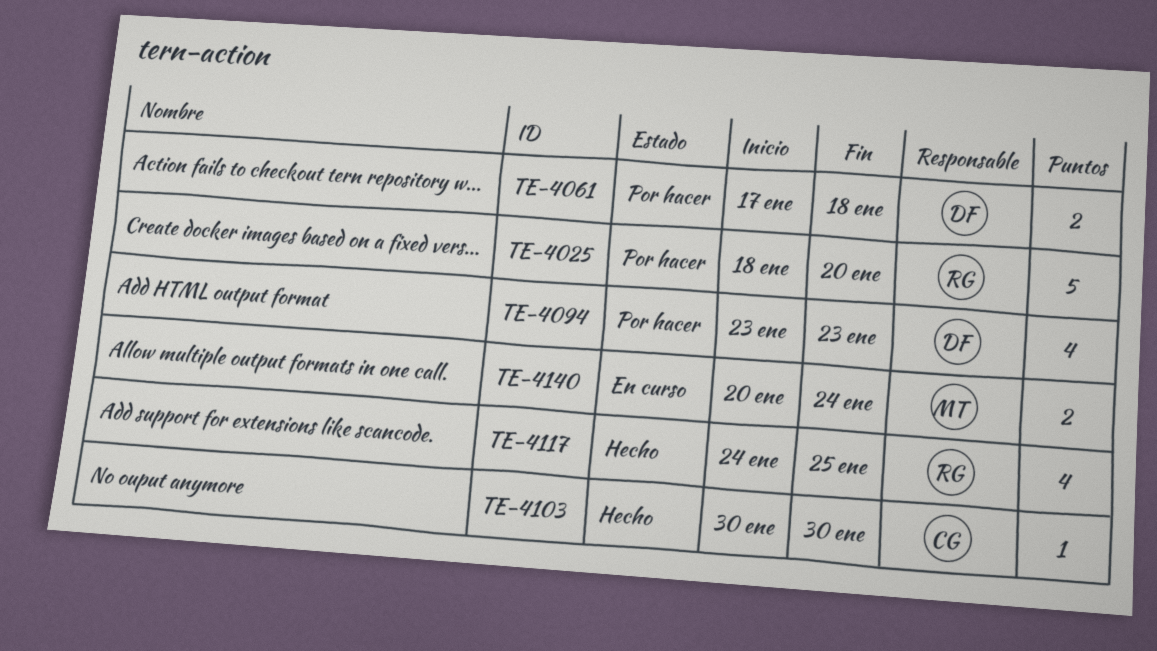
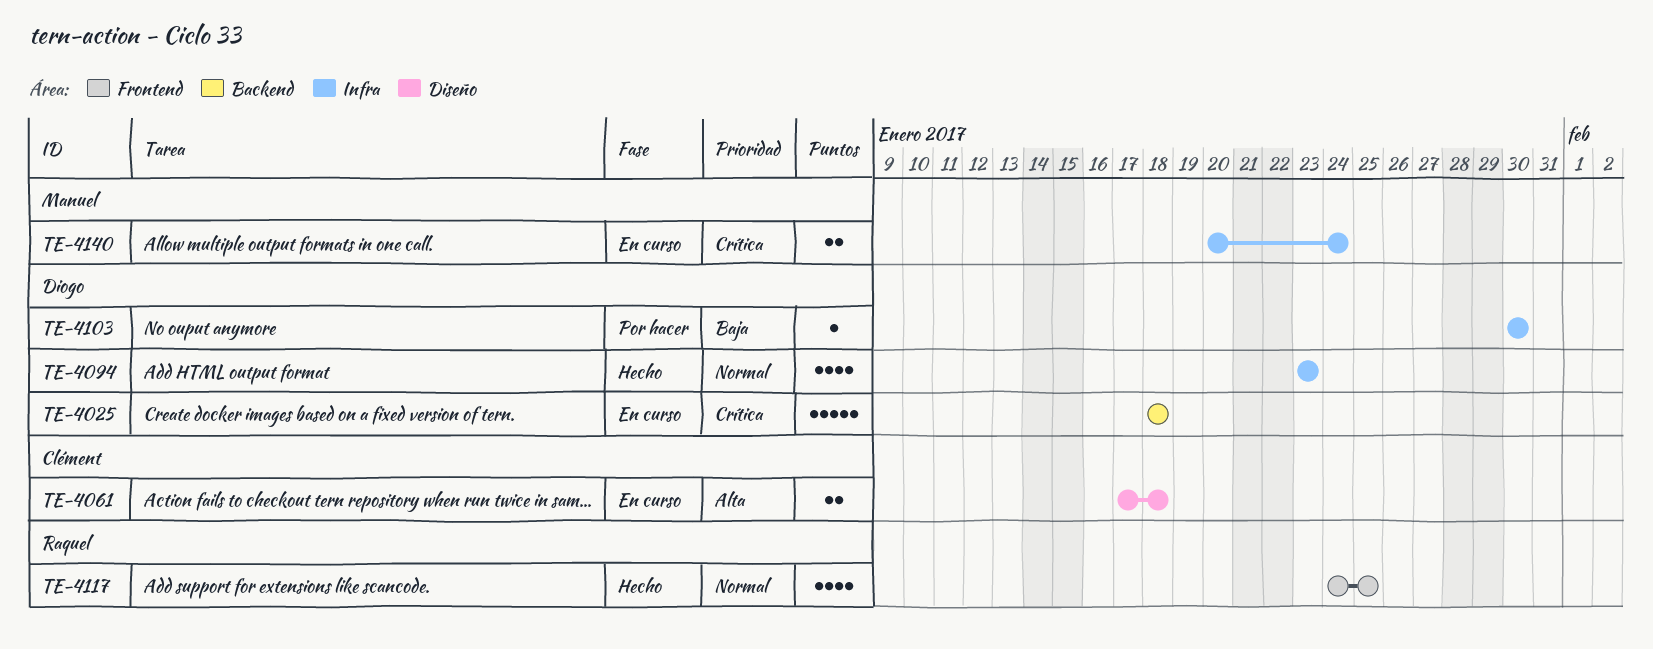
TE-4025, status: Por hacer -> En curso
TE-4025, owner: Raquel -> Diogo
TE-4025, due: Jan 20 -> Jan 18
TE-4061, status: Por hacer -> En curso
TE-4061, owner: Diogo -> Clément
TE-4094, status: Por hacer -> Hecho
TE-4103, status: Hecho -> Por hacer
TE-4103, owner: Clément -> Diogo

